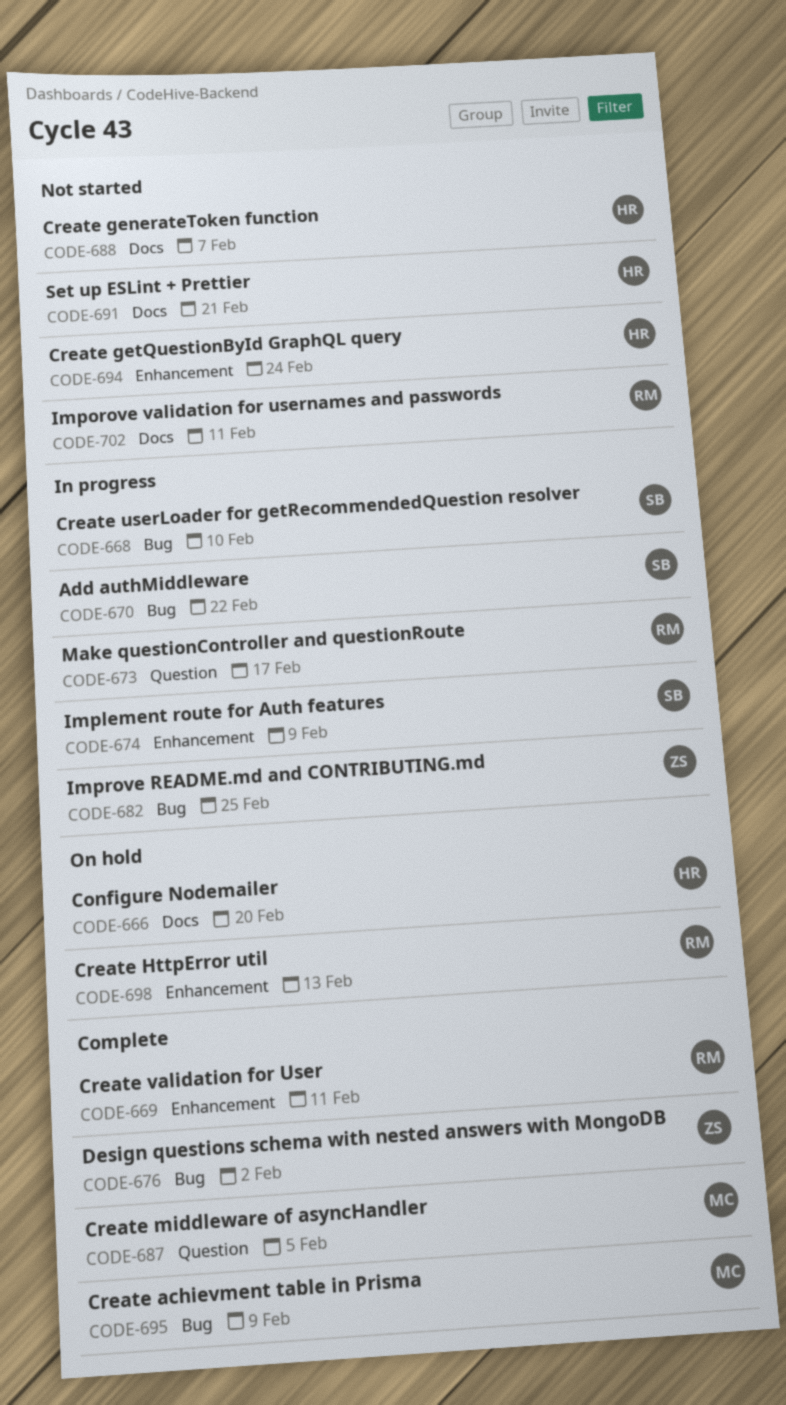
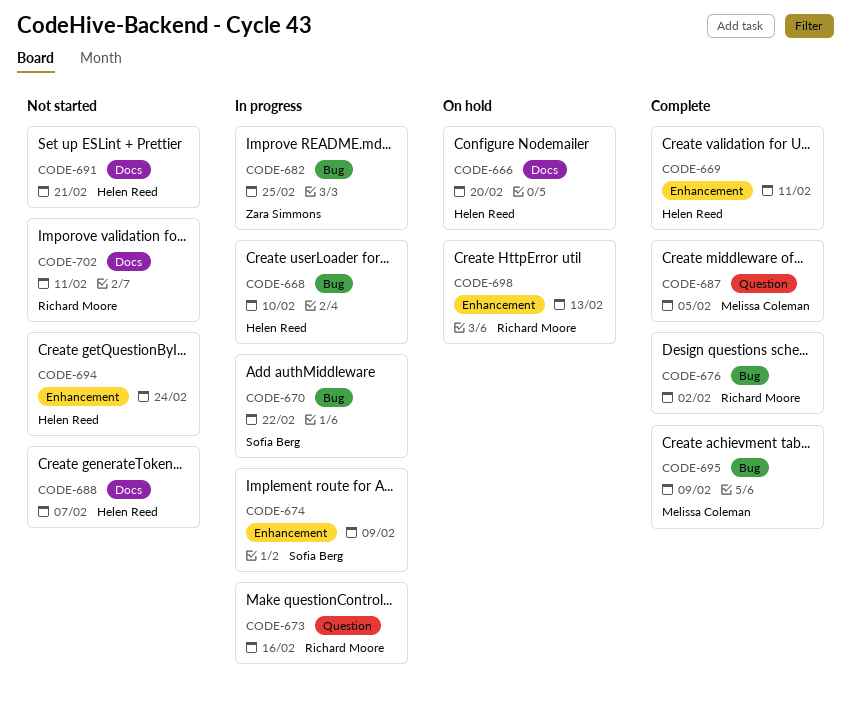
CODE-668, owner: Sofia Berg -> Helen Reed
CODE-669, owner: Richard Moore -> Helen Reed
CODE-673, due: Feb 17 -> Feb 16
CODE-676, owner: Zara Simmons -> Richard Moore

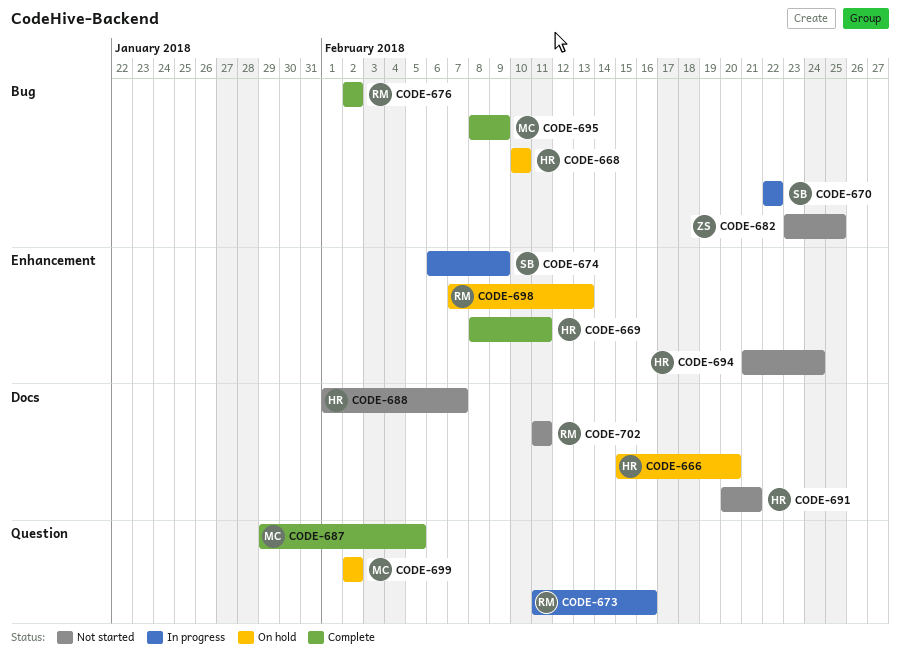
CODE-668, status: In progress -> On hold
CODE-682, status: In progress -> Not started
CODE-699: none -> present

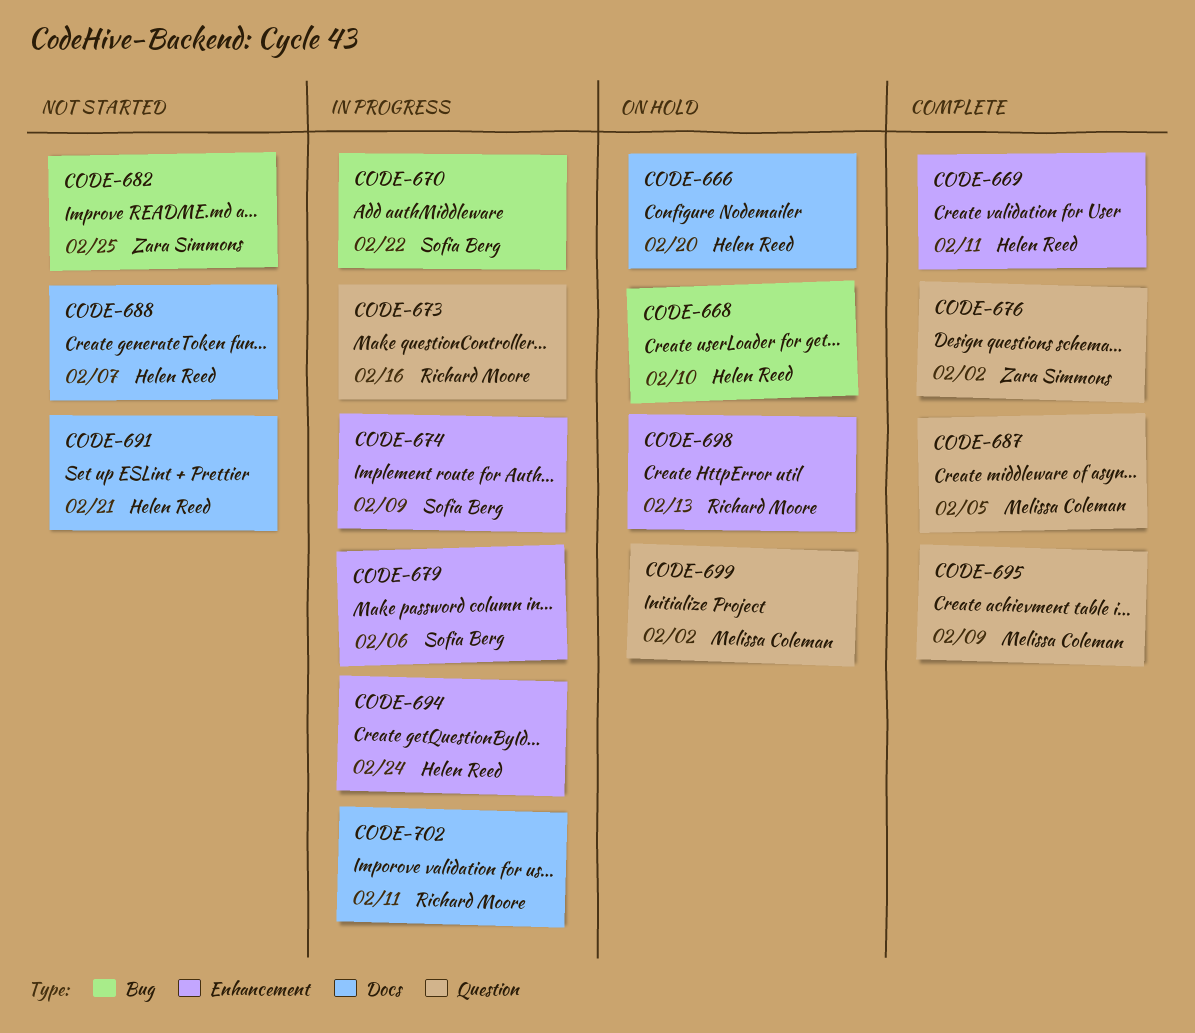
CODE-676, owner: Richard Moore -> Zara Simmons
CODE-676, label: Bug -> Question
CODE-679: none -> present
CODE-694, status: Not started -> In progress
CODE-695, label: Bug -> Question
CODE-702, status: Not started -> In progress

